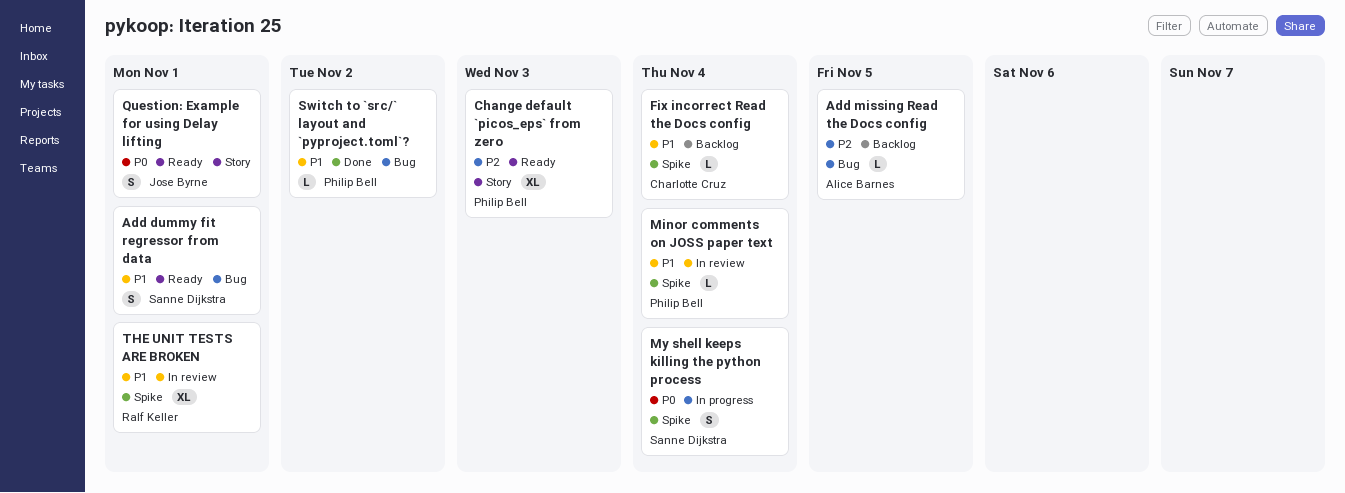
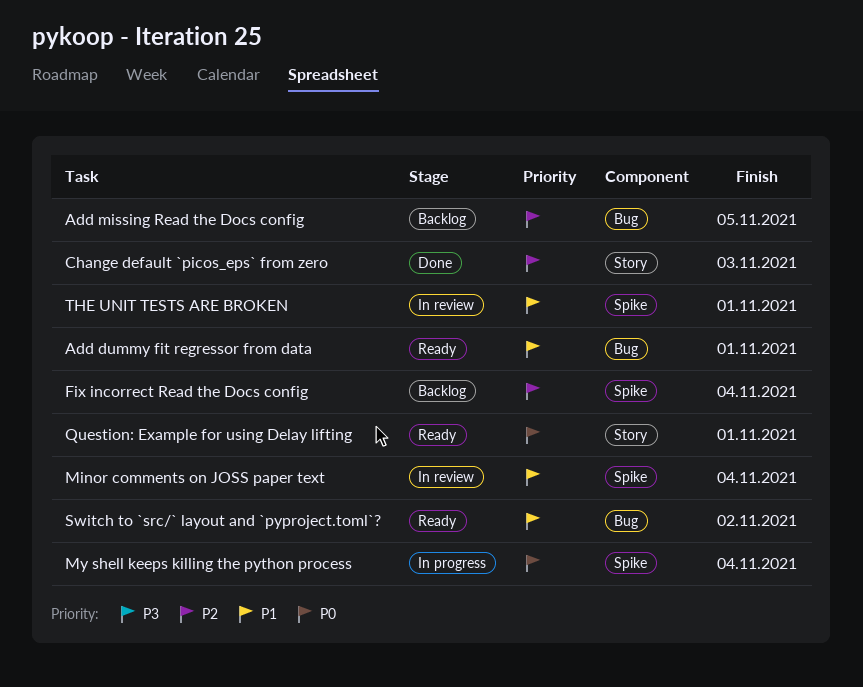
Change default `picos_eps` from zero, status: Ready -> Done
Fix incorrect Read the Docs config, priority: P1 -> P2
Switch to `src/` layout and `pyproject.toml`?, status: Done -> Ready

